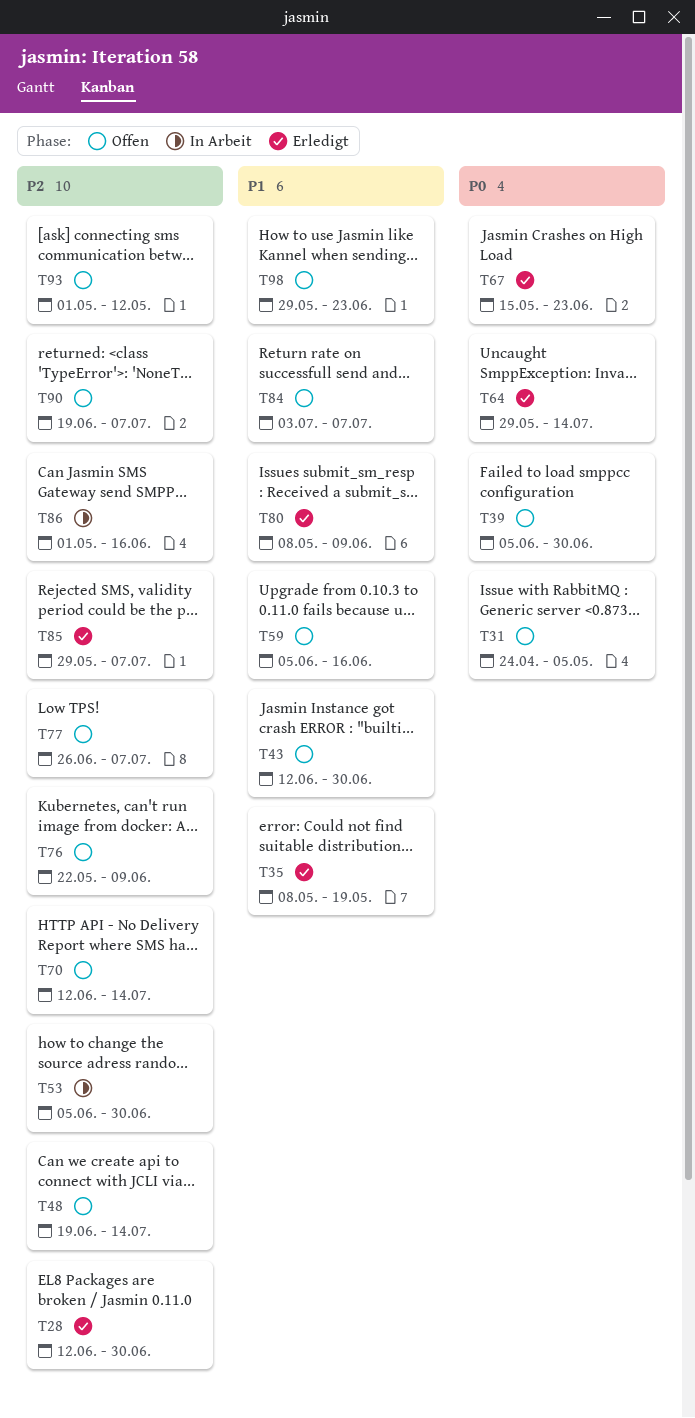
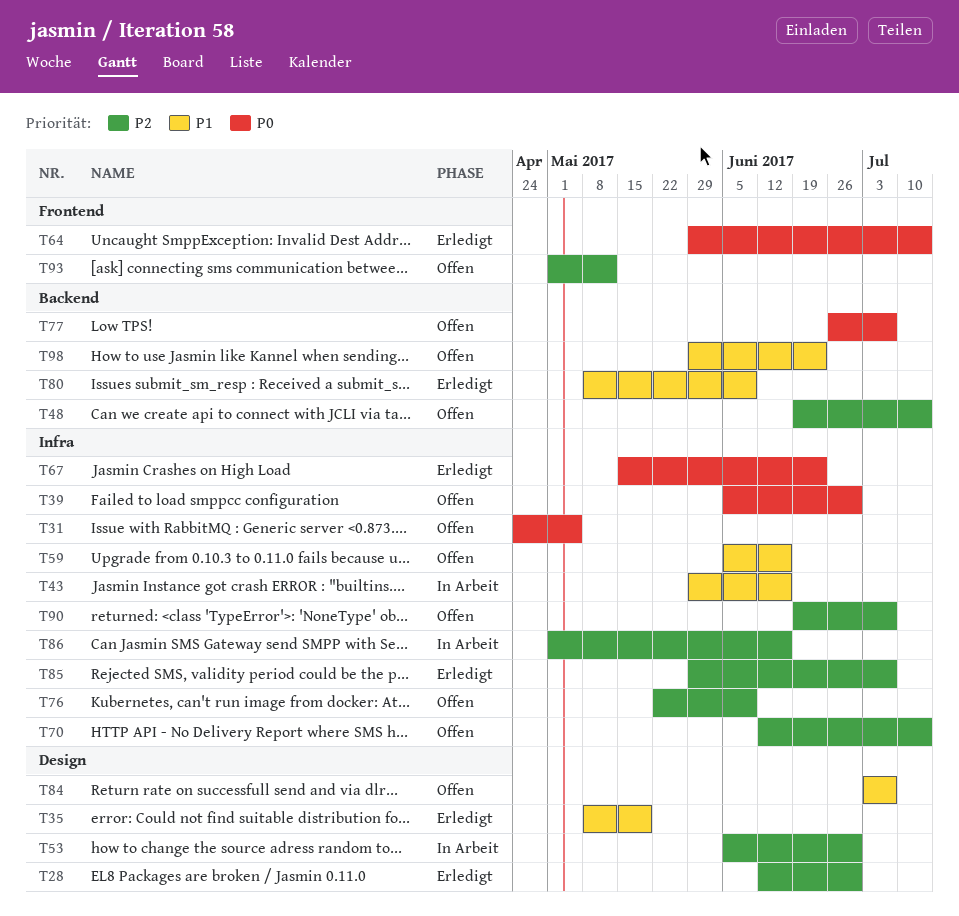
T43, status: Offen -> In Arbeit
T43, start: Jun 12 -> May 29
T43, due: Jun 30 -> Jun 16
T77, priority: P2 -> P0

